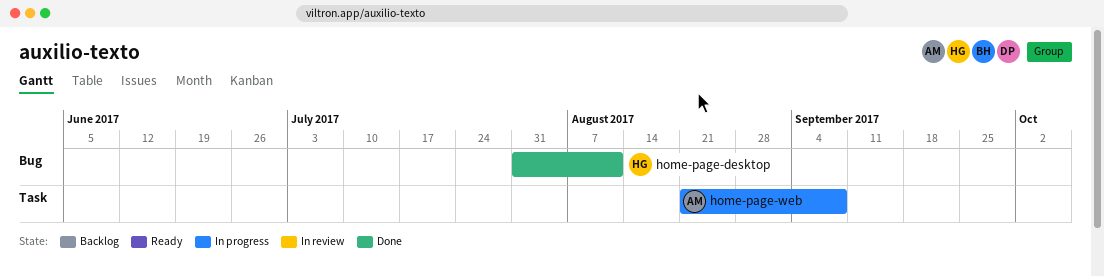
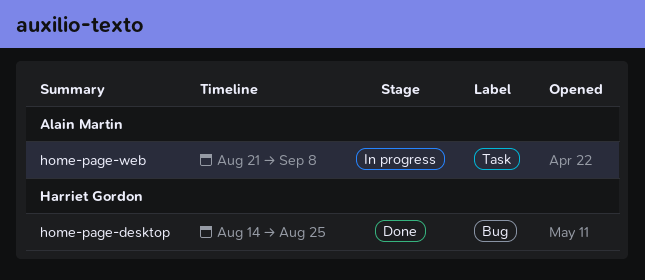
home-page-desktop, start: Jul 31 -> Aug 14
home-page-desktop, due: Aug 11 -> Aug 25

